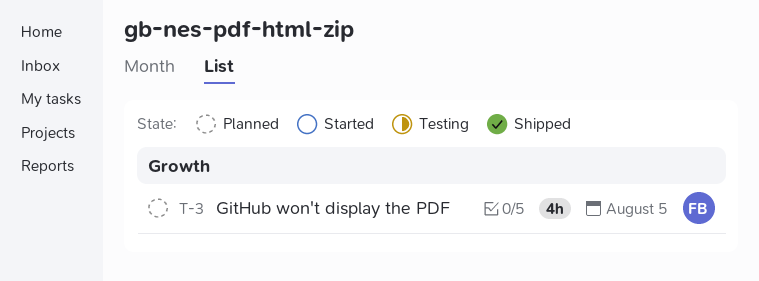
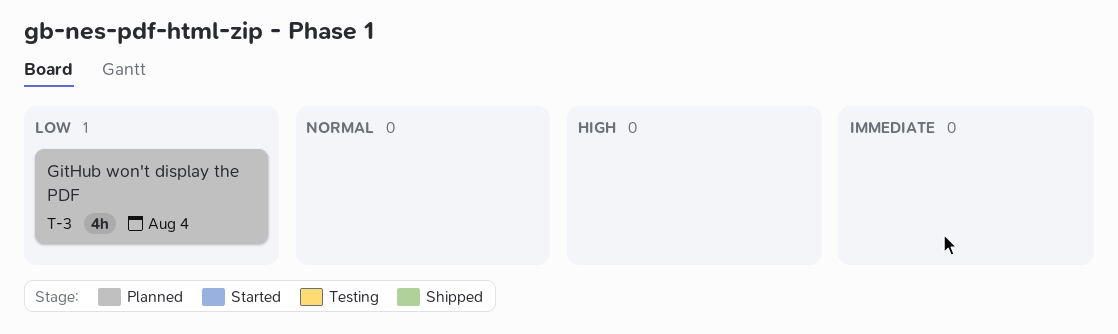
T-3, due: Aug 5 -> Aug 4

